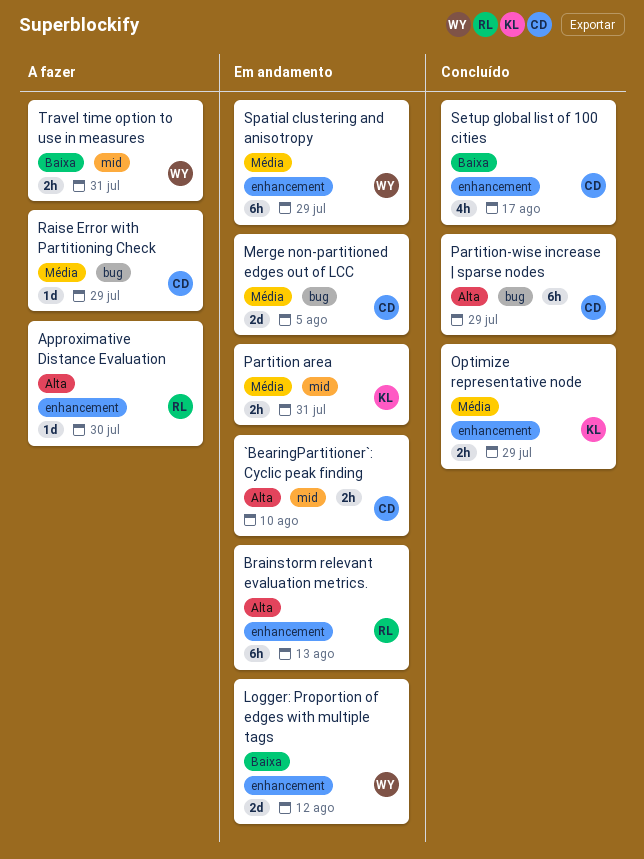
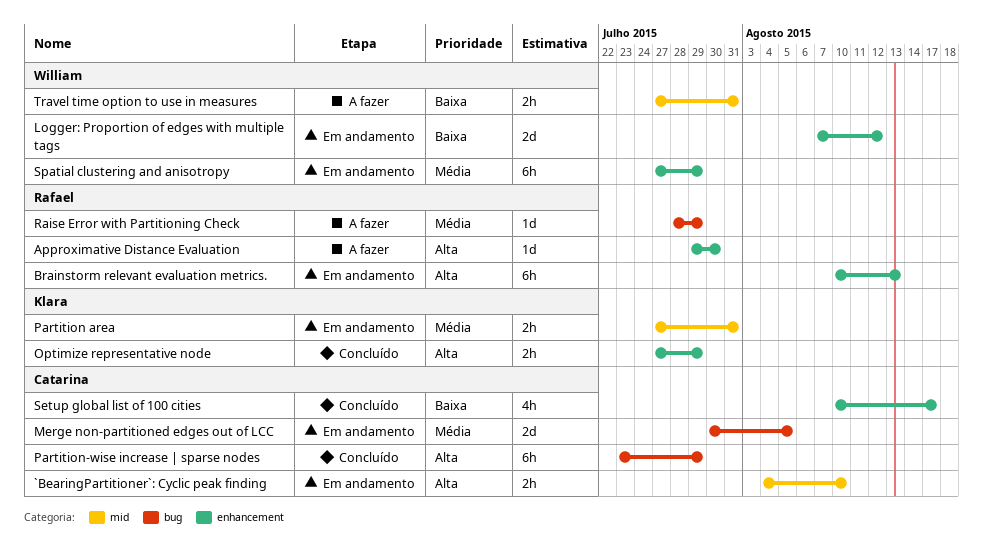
Optimize representative node, priority: Média -> Alta
Raise Error with Partitioning Check, owner: Catarina -> Rafael

